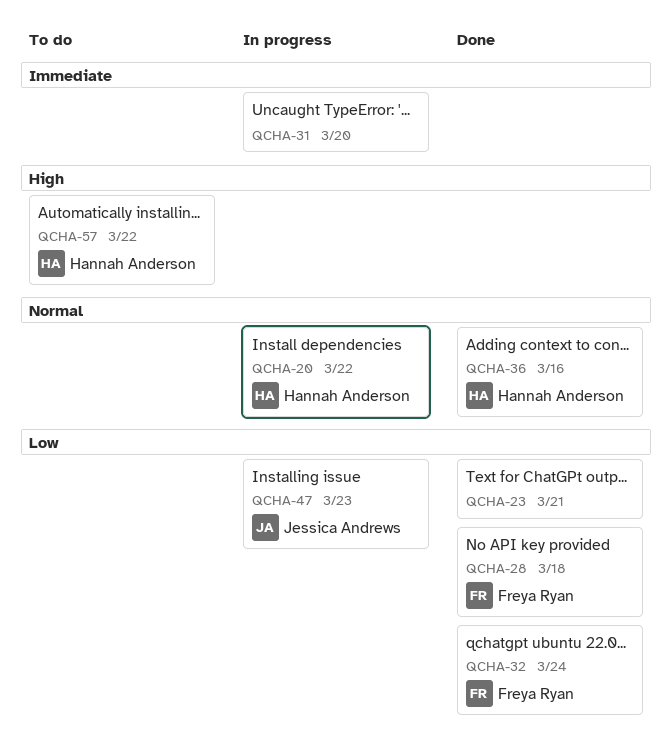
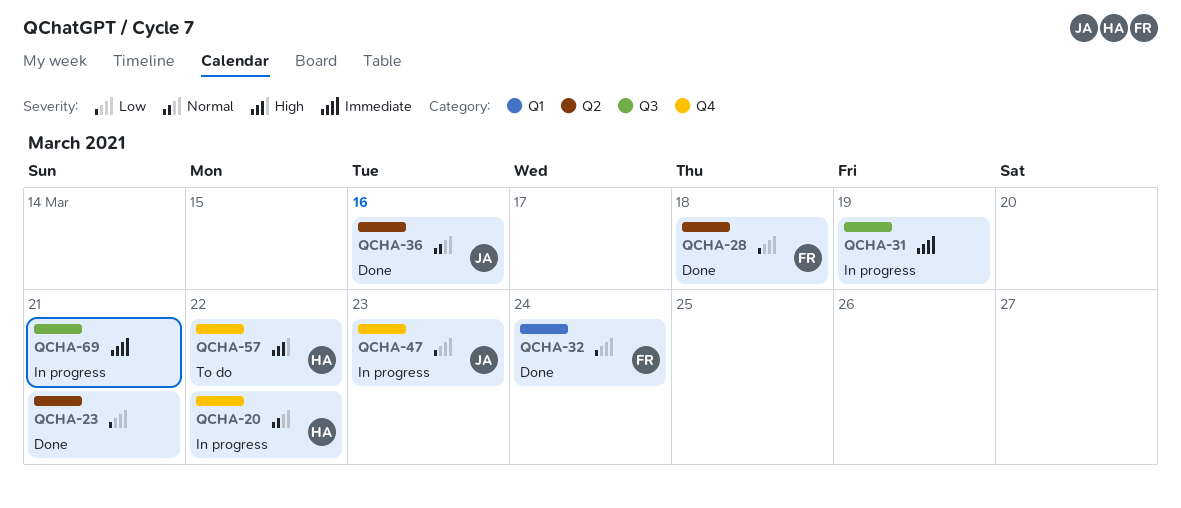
QCHA-31, due: Mar 20 -> Mar 19
QCHA-36, owner: Hannah Anderson -> Jessica Andrews
QCHA-69: none -> present

